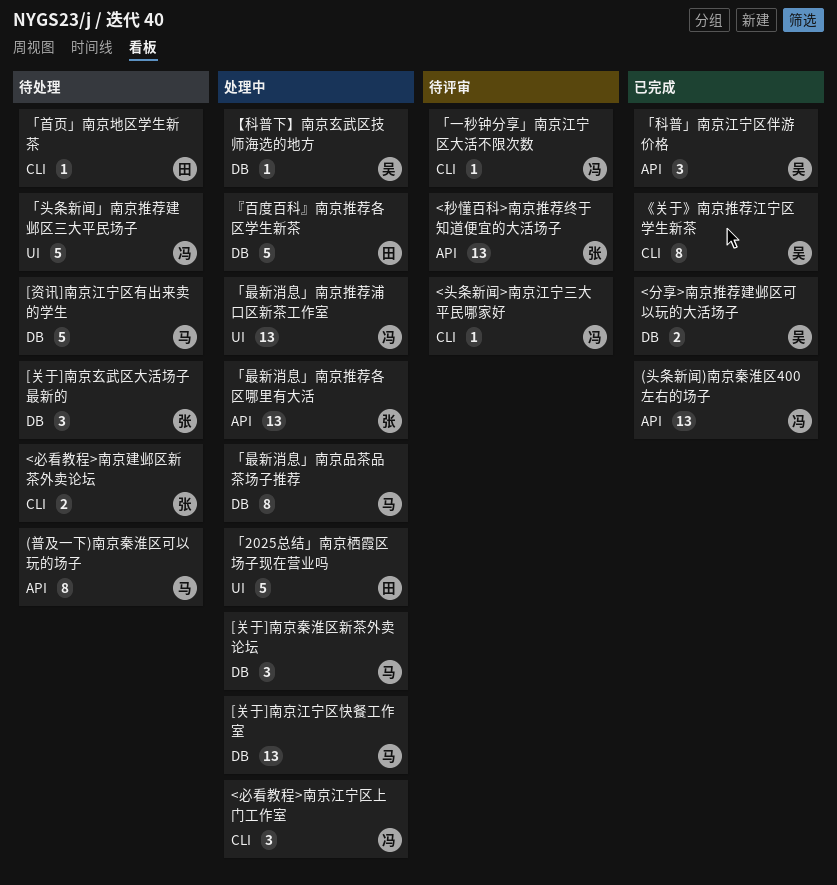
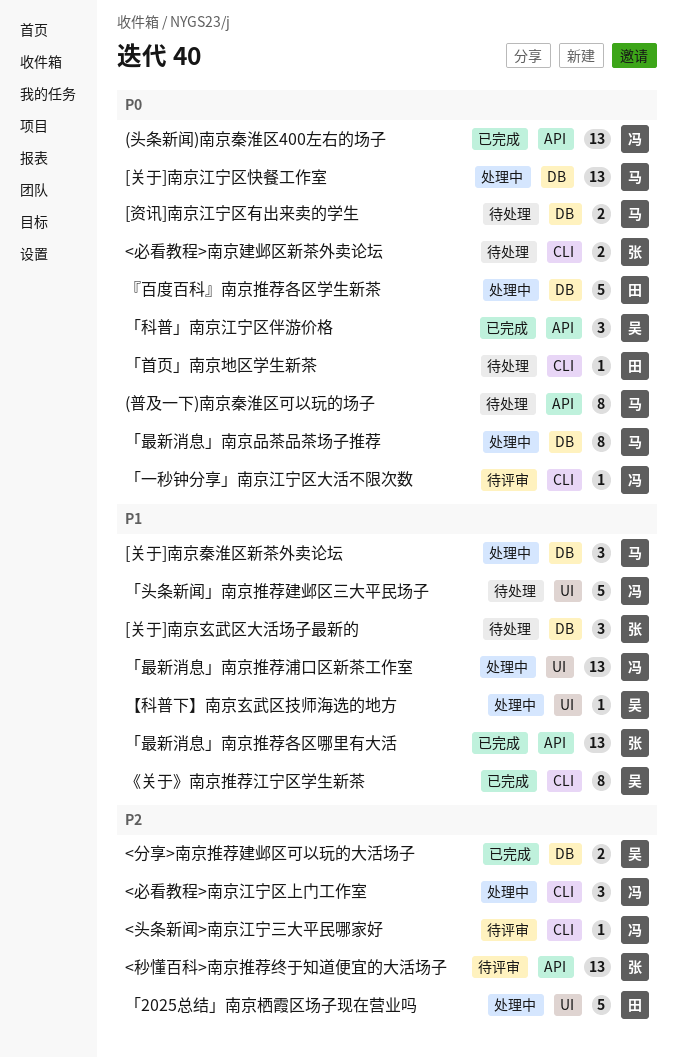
[资讯]南京江宁区有出来卖的学生, estimate: 5 -> 2
「最新消息」南京推荐各区哪里有大活, status: 处理中 -> 已完成
【科普下】南京玄武区技师海选的地方, label: DB -> UI

